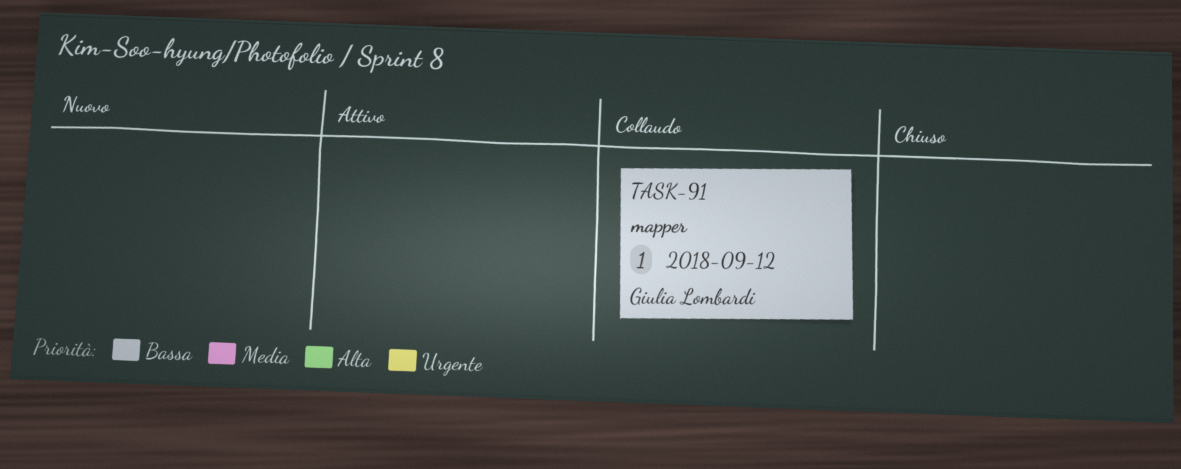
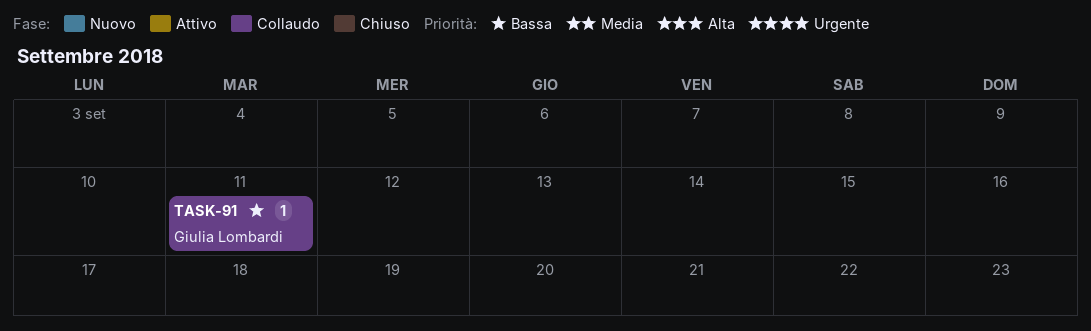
TASK-91, due: Sep 12 -> Sep 11

